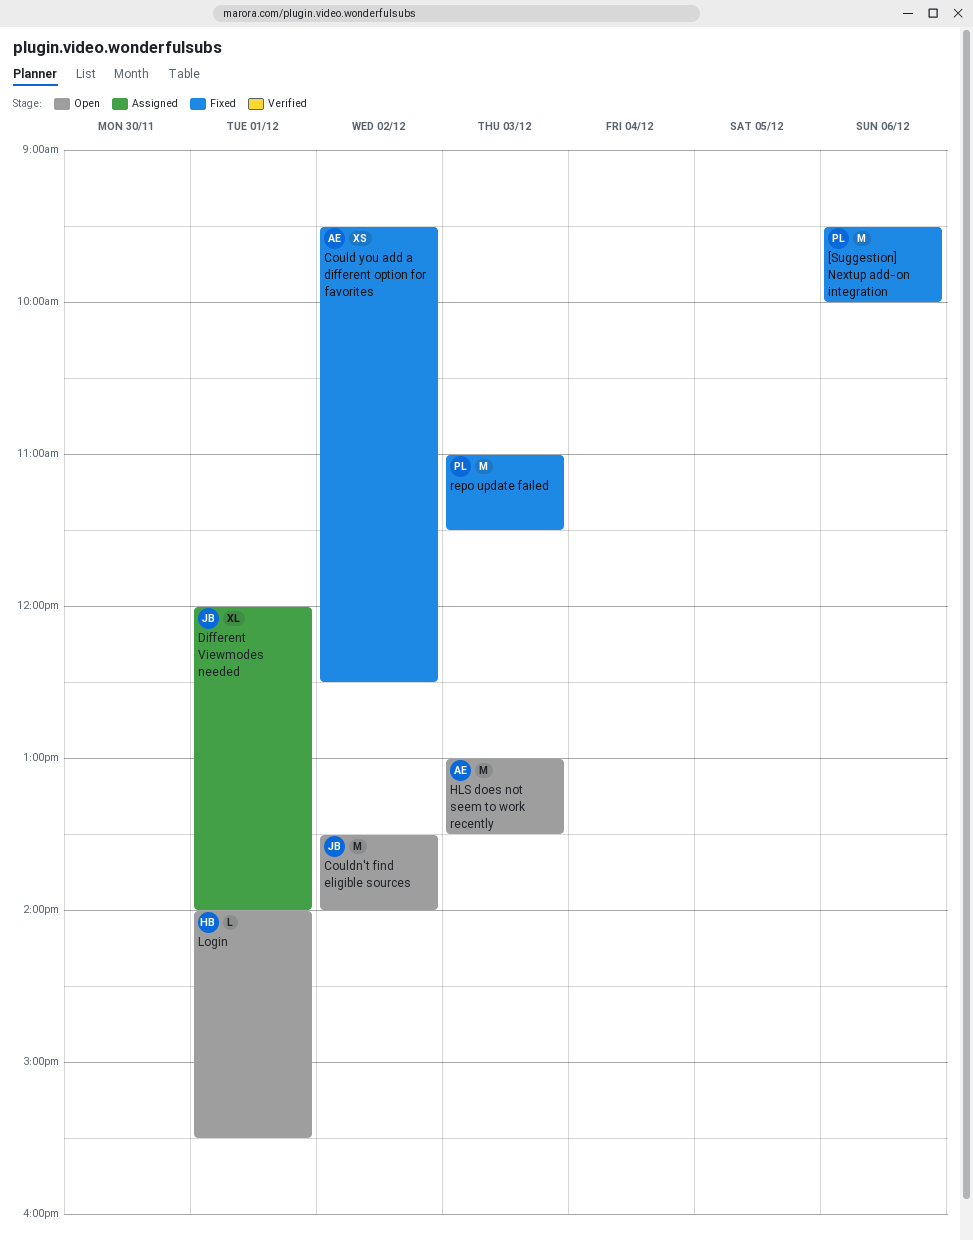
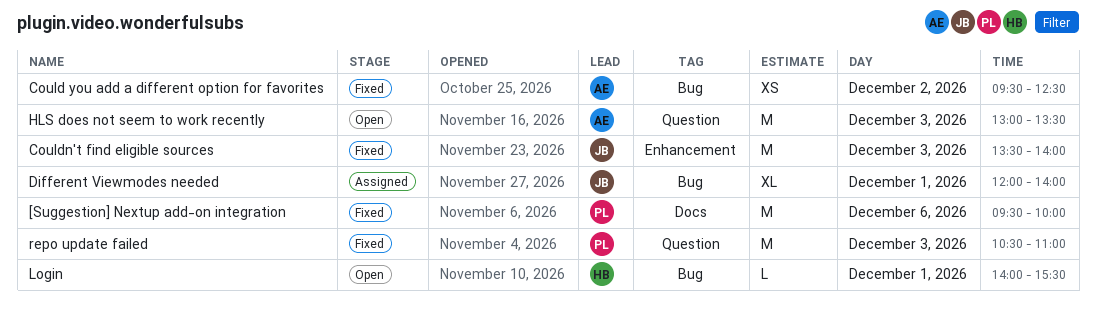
Couldn't find eligible sources, status: Open -> Fixed
Couldn't find eligible sources, day: Dec 2 -> Dec 3
repo update failed, begins: 11:00 -> 10:30
repo update failed, ends: 11:30 -> 11:00

